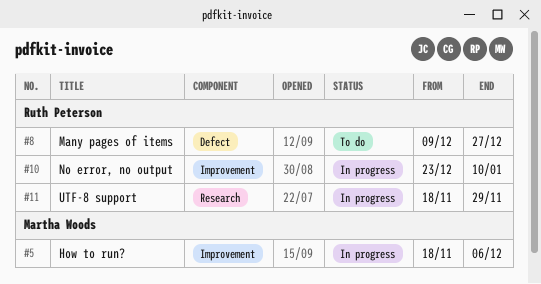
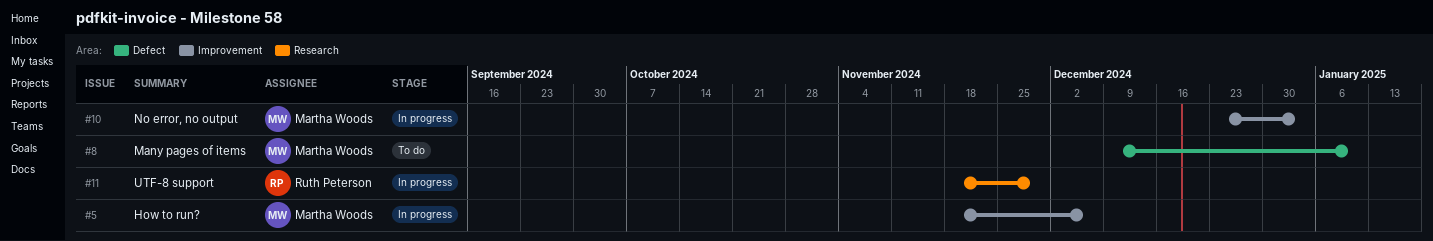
#8, owner: Ruth Peterson -> Martha Woods
#8, due: Dec 27 -> Jan 10
#10, owner: Ruth Peterson -> Martha Woods
#10, due: Jan 10 -> Jan 3

